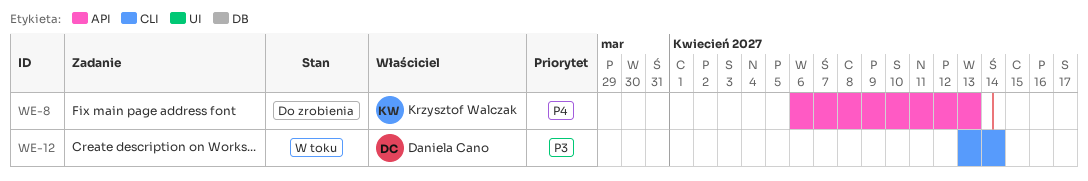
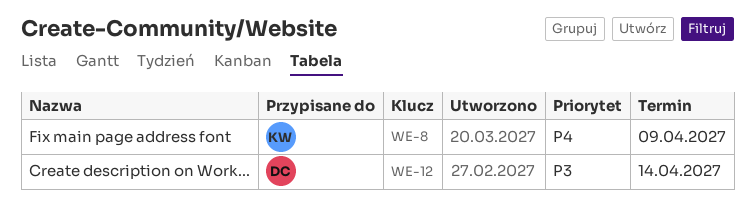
WE-8, due: Apr 13 -> Apr 9

